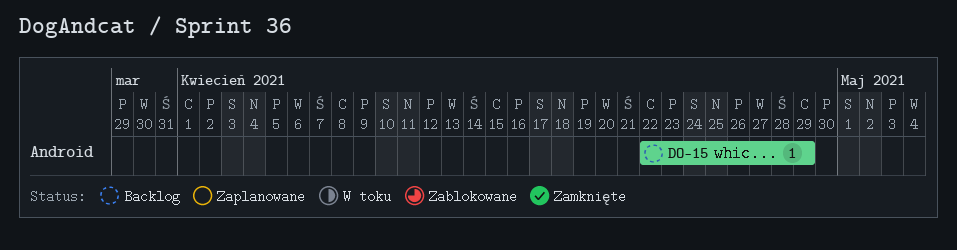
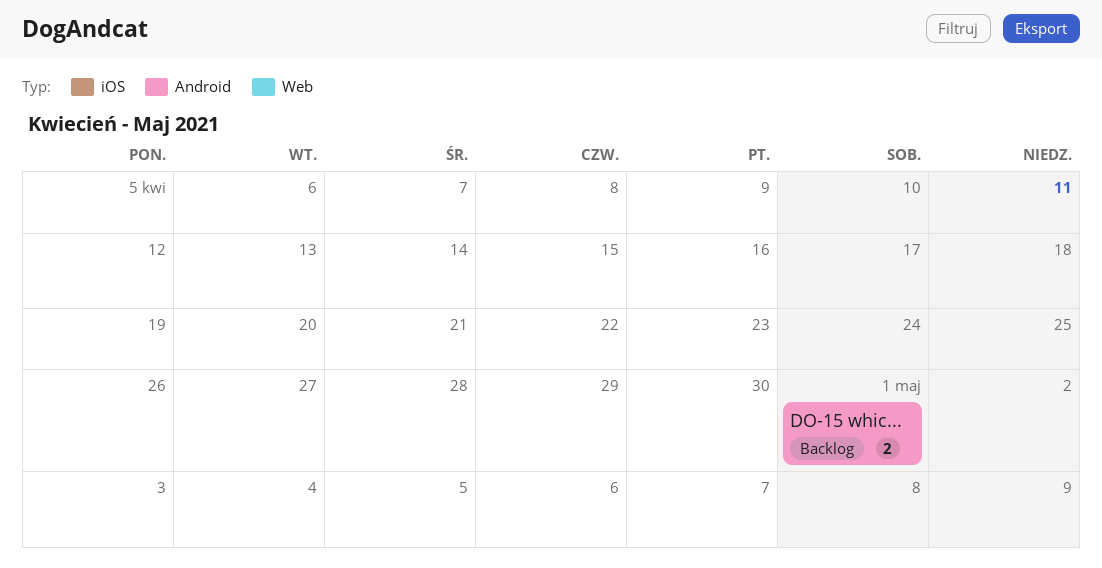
DO-15, estimate: 1 -> 2
DO-15, due: Apr 29 -> May 1

